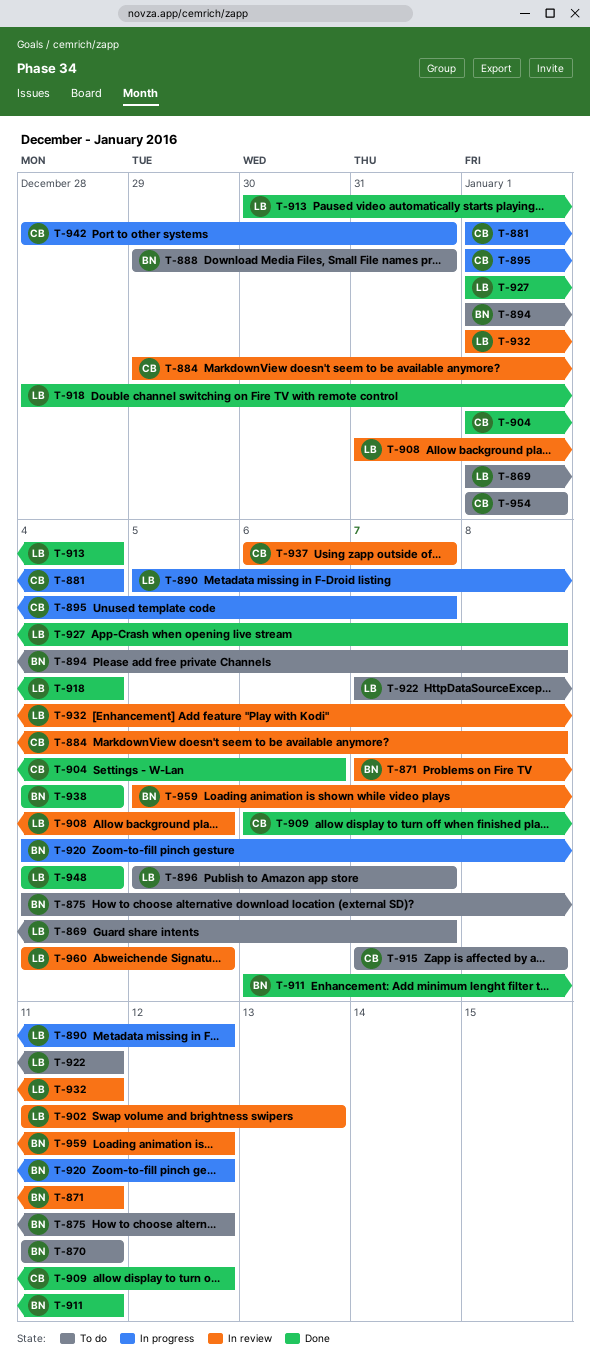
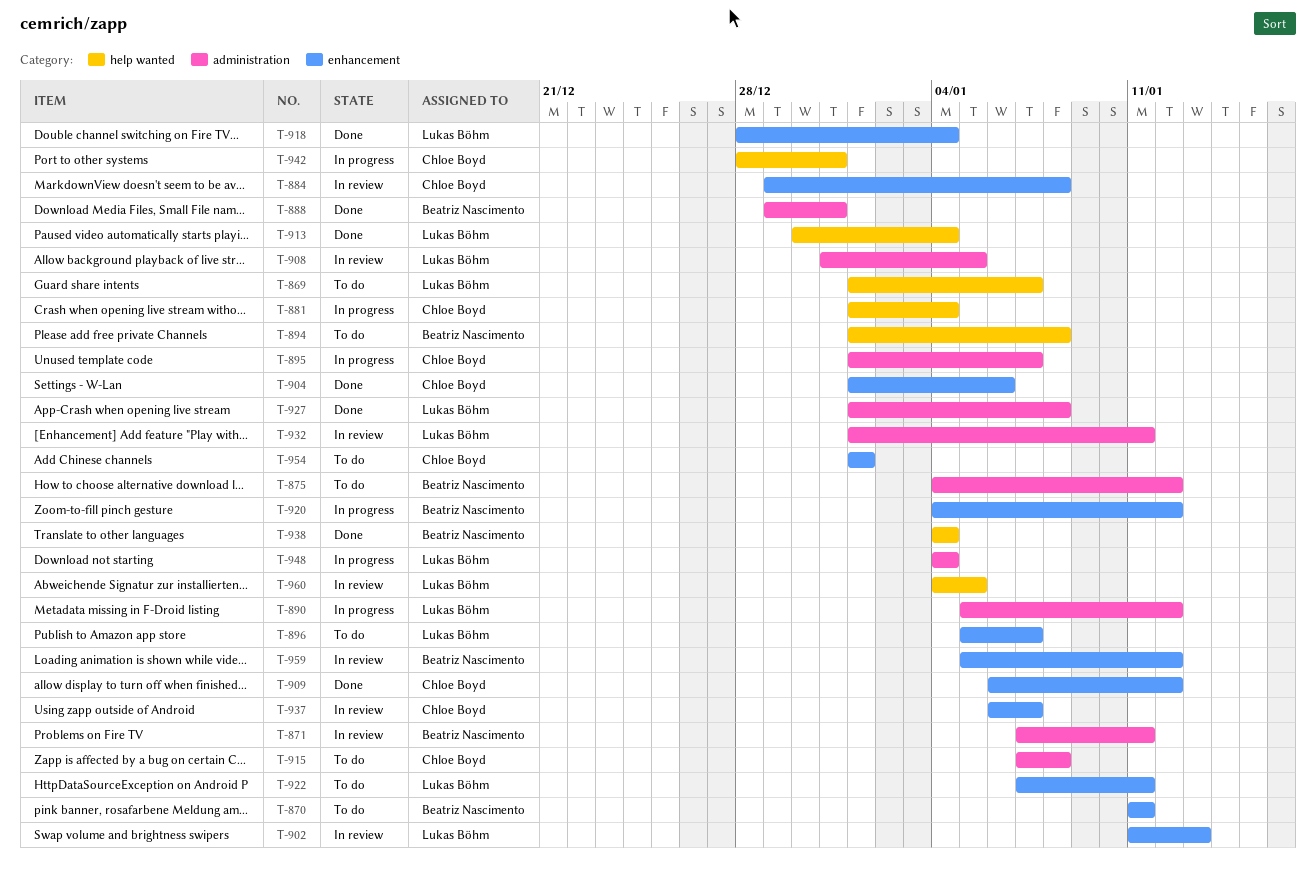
T-888, status: To do -> Done
T-911: present -> none
T-948, status: Done -> In progress

